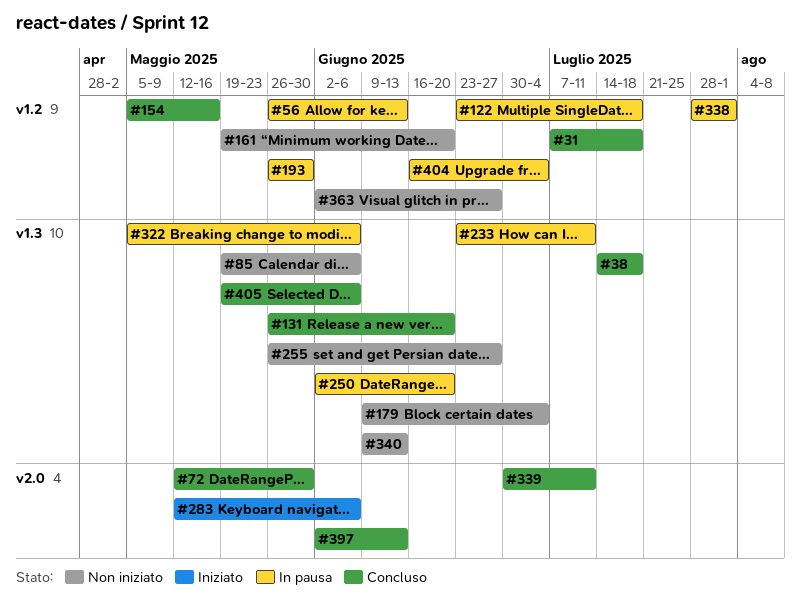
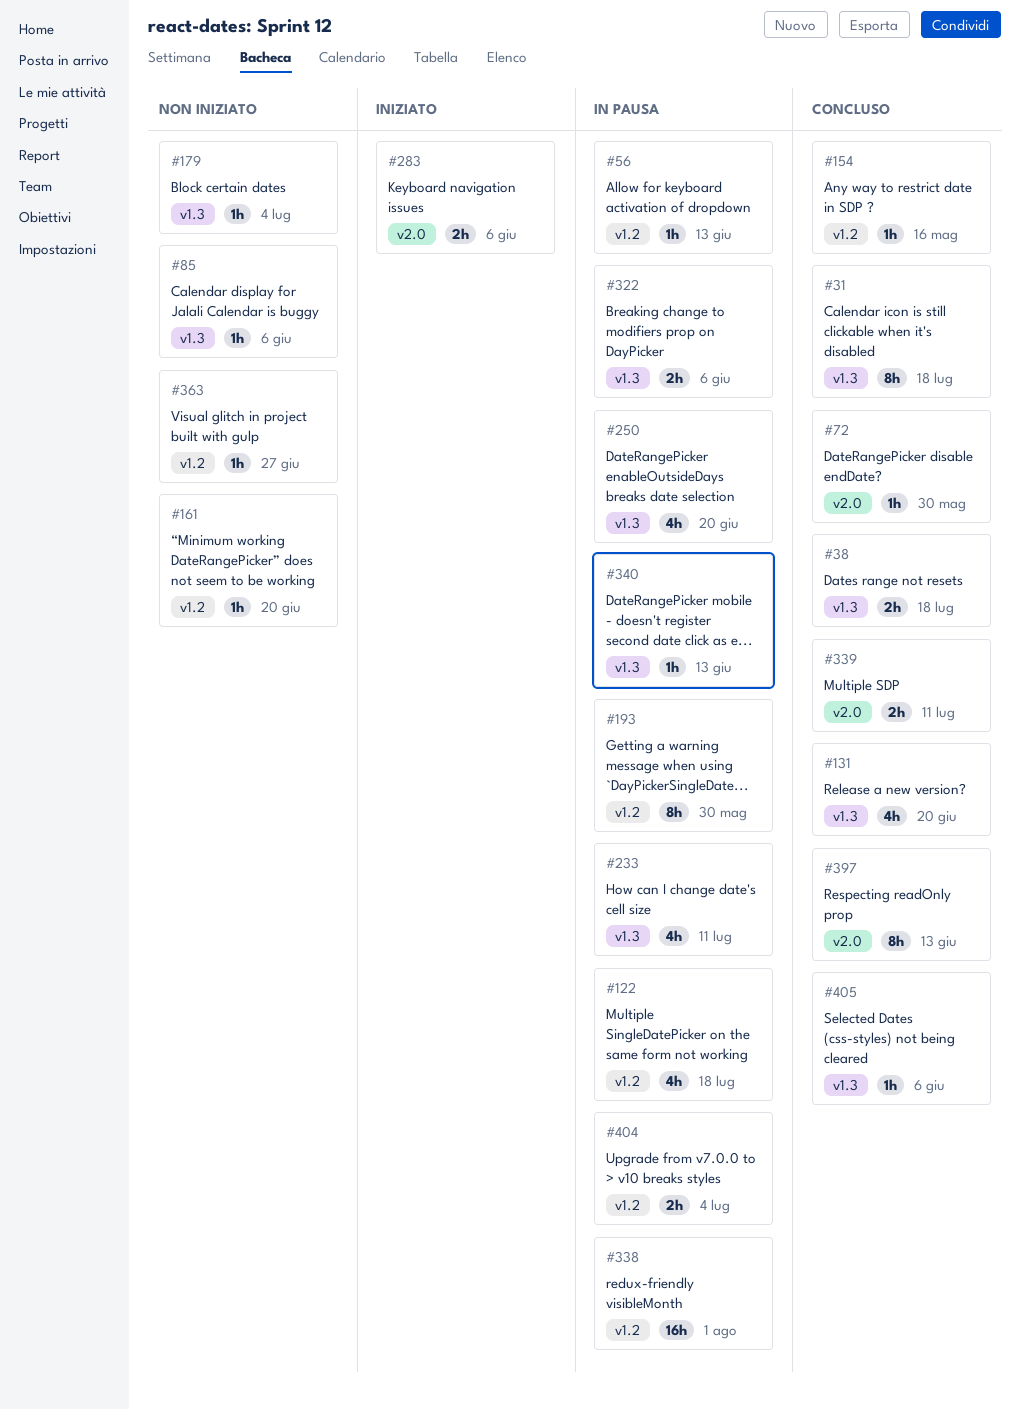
#31, label: v1.2 -> v1.3
#255: present -> none
#340, status: Non iniziato -> In pausa

